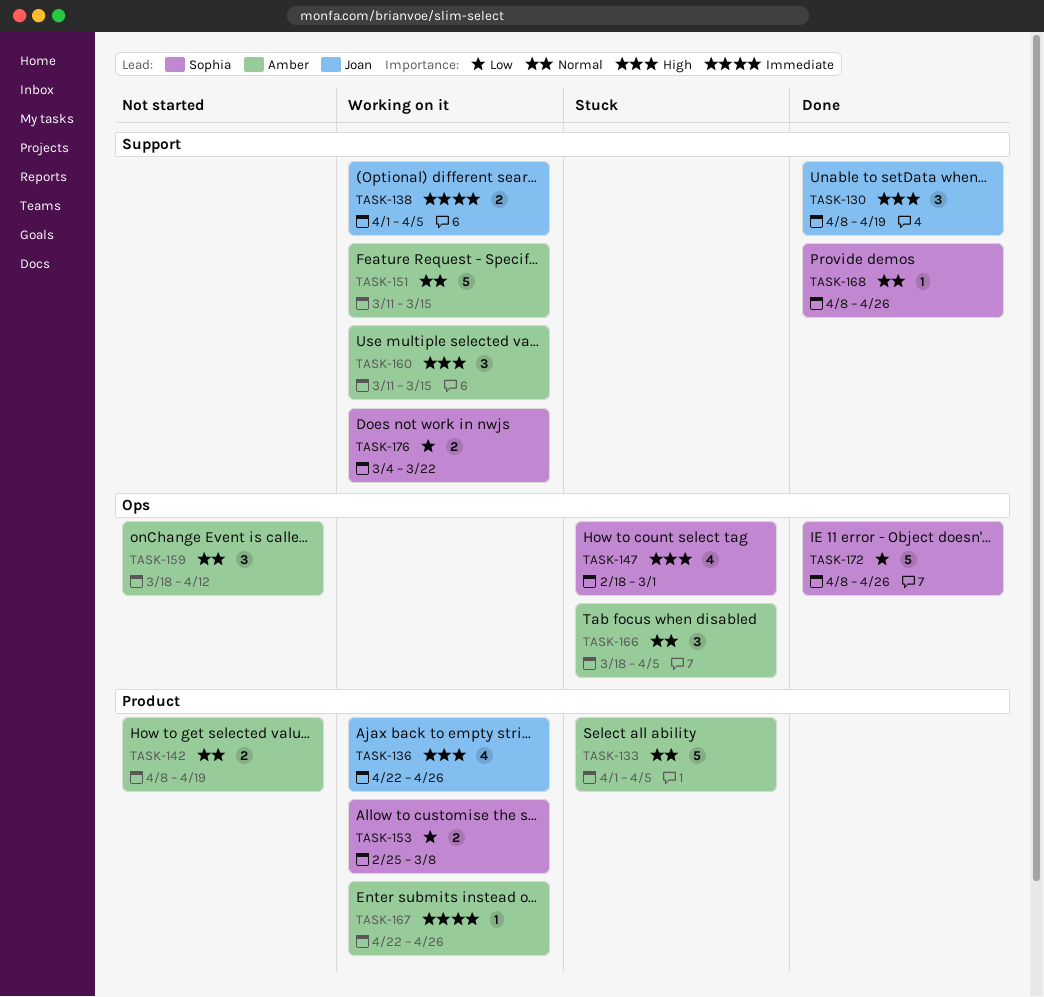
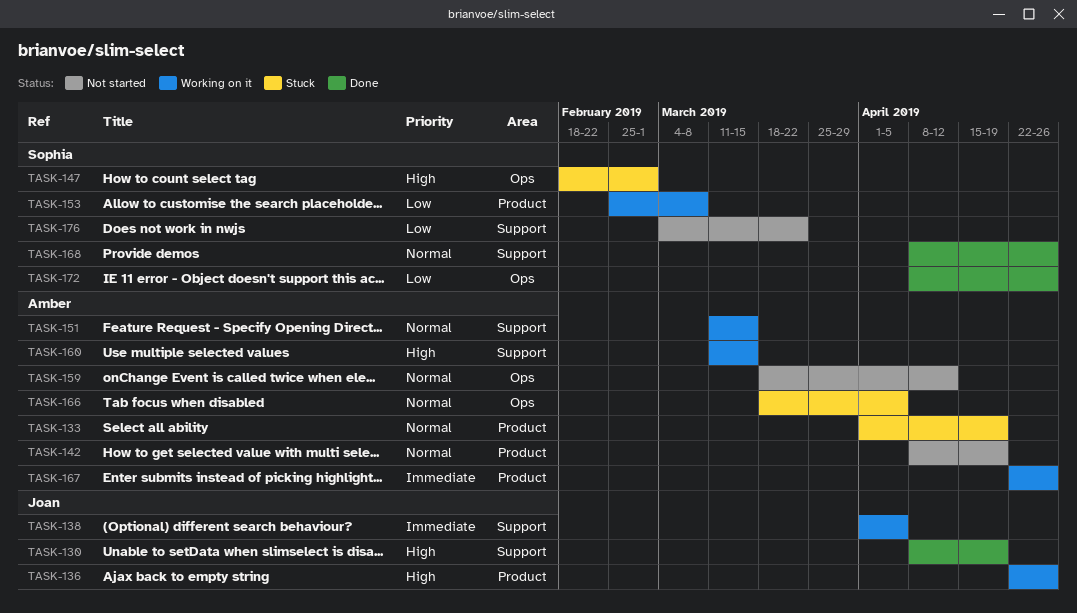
TASK-133, due: Apr 5 -> Apr 19
TASK-176, status: Working on it -> Not started

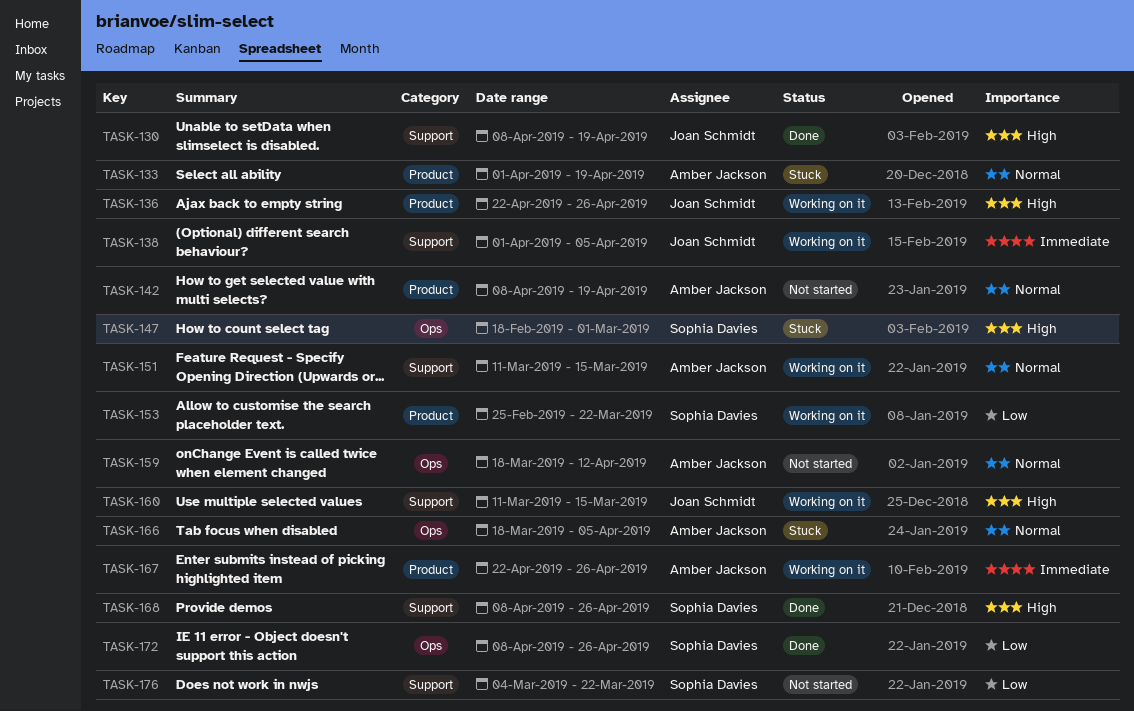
TASK-153, due: Mar 8 -> Mar 22
TASK-160, owner: Amber Jackson -> Joan Schmidt
TASK-168, priority: Normal -> High

